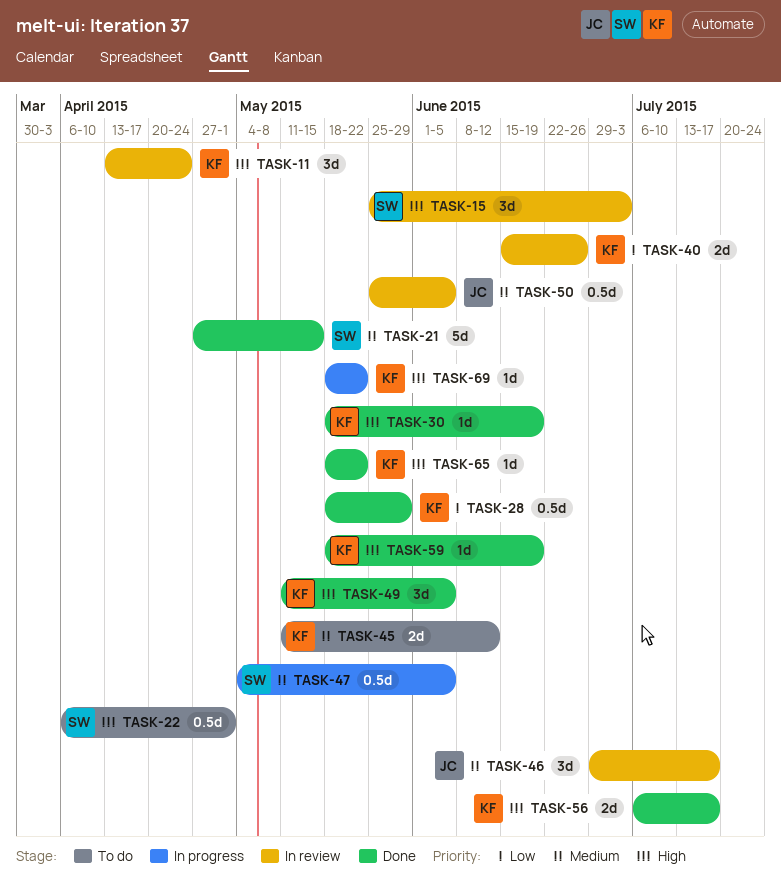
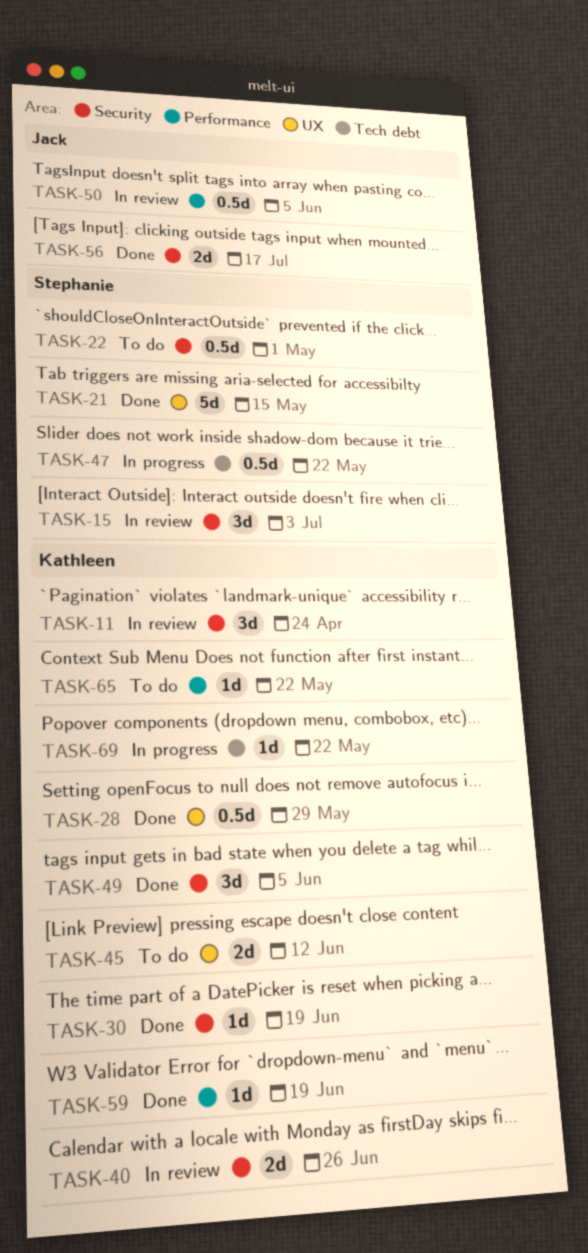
TASK-46: present -> none
TASK-47, due: Jun 5 -> May 22
TASK-56, owner: Kathleen -> Jack
TASK-65, status: Done -> To do

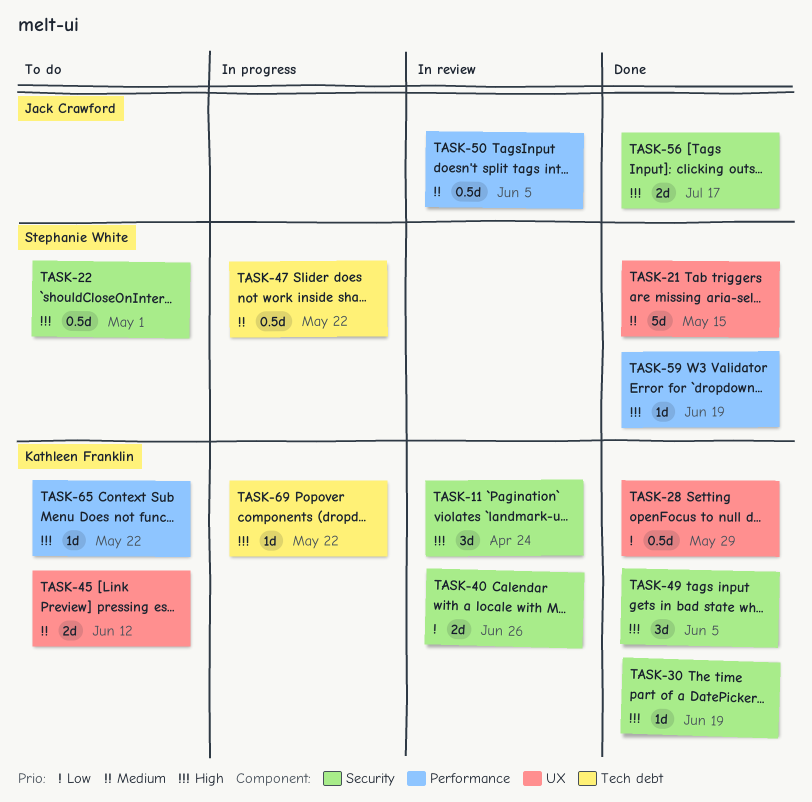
TASK-15: present -> none
TASK-59, owner: Kathleen Franklin -> Stephanie White

